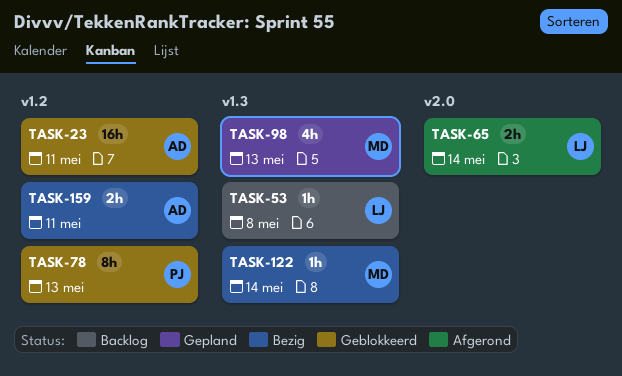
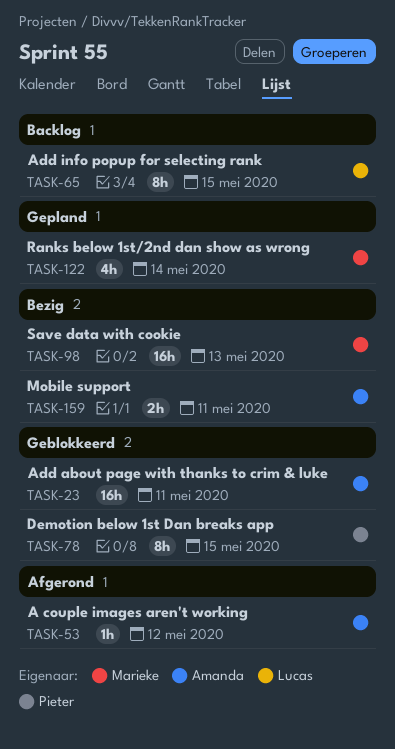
TASK-53, status: Backlog -> Afgerond
TASK-53, owner: Lucas -> Amanda
TASK-53, due: May 8 -> May 12
TASK-65, status: Afgerond -> Backlog
TASK-65, estimate: 2h -> 8h
TASK-65, due: May 14 -> May 15
TASK-78, due: May 13 -> May 15
TASK-98, status: Gepland -> Bezig
TASK-98, estimate: 4h -> 16h
TASK-122, status: Bezig -> Gepland
TASK-122, estimate: 1h -> 4h

